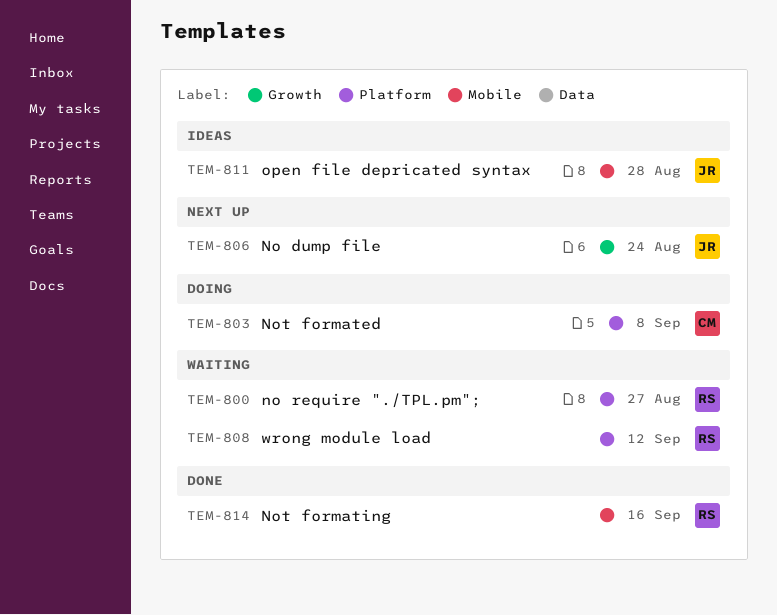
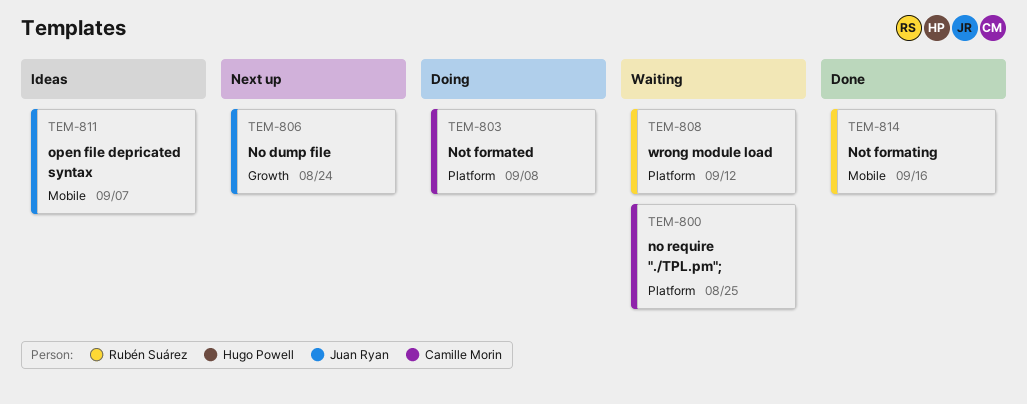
TEM-800, owner: Rubén Suárez -> Camille Morin
TEM-800, due: Aug 27 -> Aug 25
TEM-811, due: Aug 28 -> Sep 7

